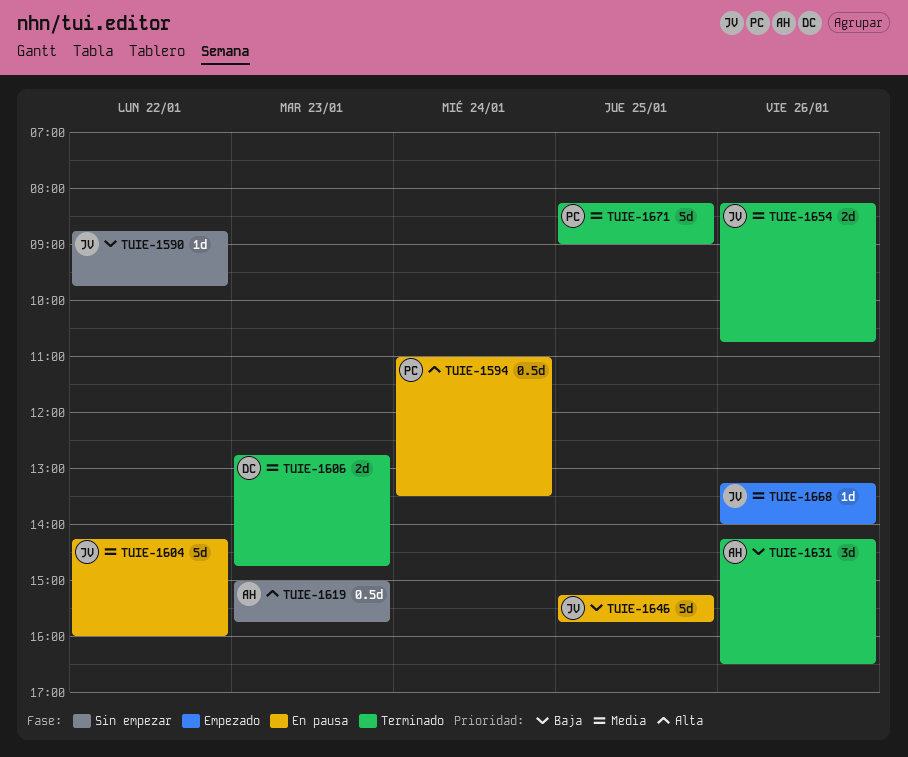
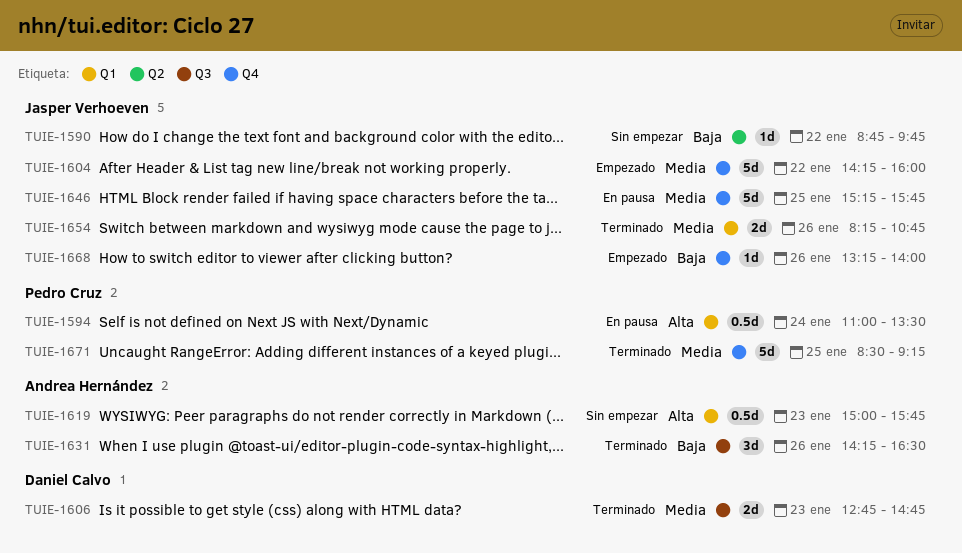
TUIE-1604, status: En pausa -> Empezado
TUIE-1646, priority: Baja -> Media
TUIE-1668, priority: Media -> Baja
TUIE-1671, begins: 08:15 -> 08:30
TUIE-1671, ends: 09:00 -> 09:15

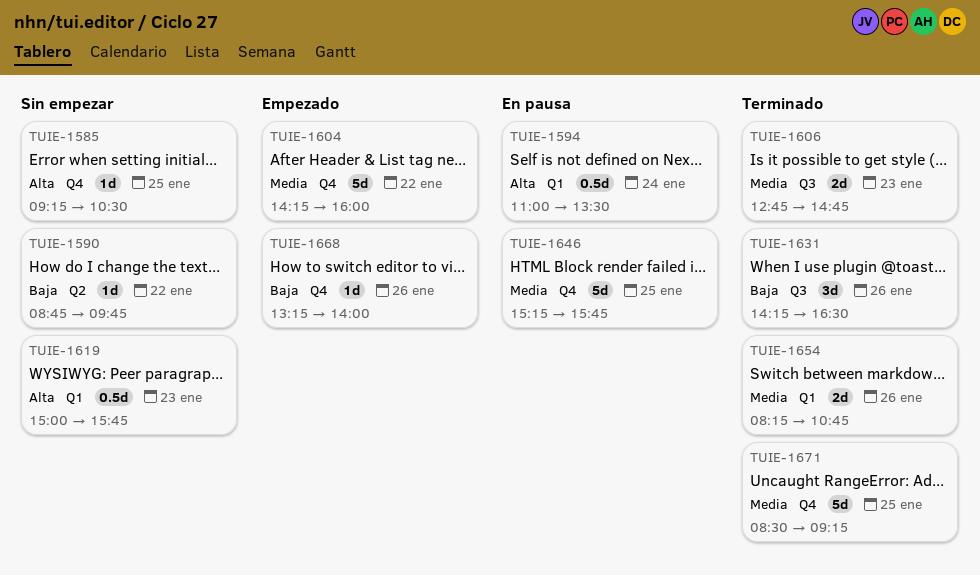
TUIE-1585: none -> present

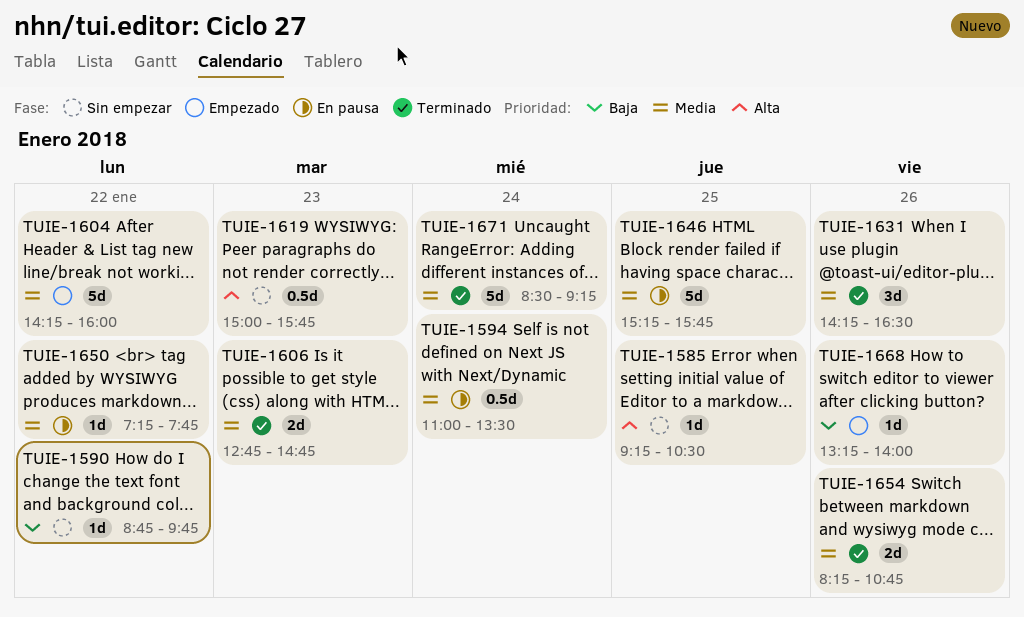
TUIE-1594, priority: Alta -> Media
TUIE-1631, priority: Baja -> Media
TUIE-1650: none -> present
TUIE-1671, day: Jan 25 -> Jan 24

